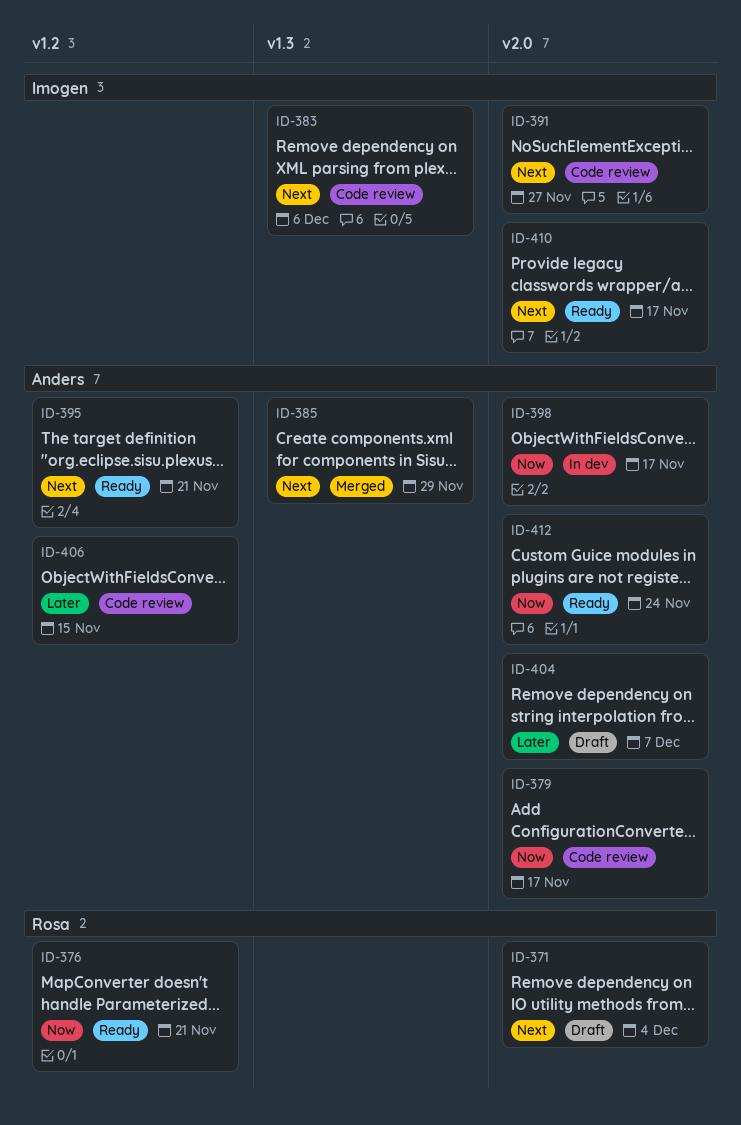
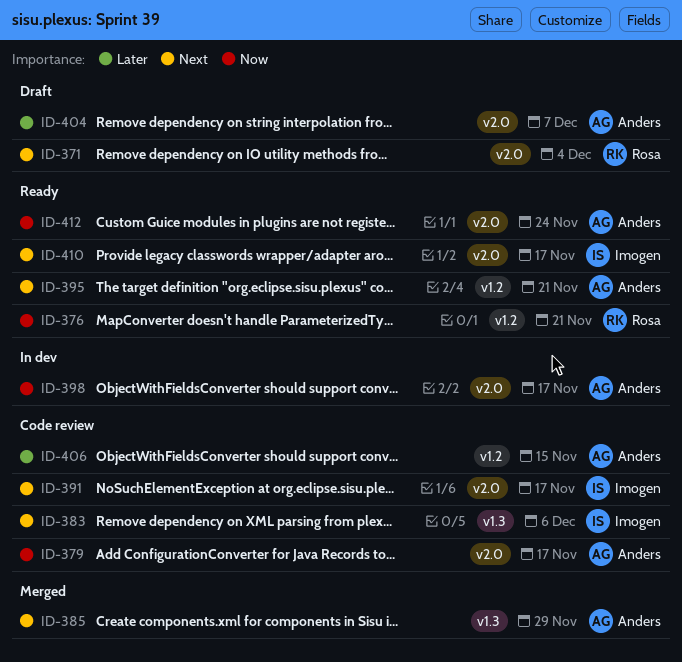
ID-391, due: Nov 27 -> Nov 17

